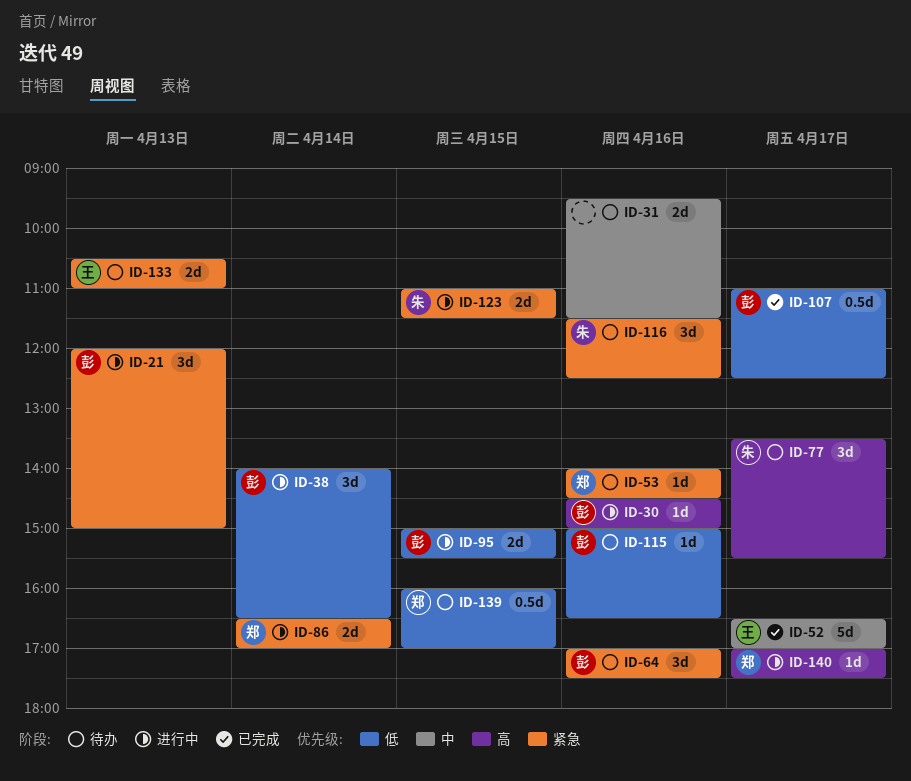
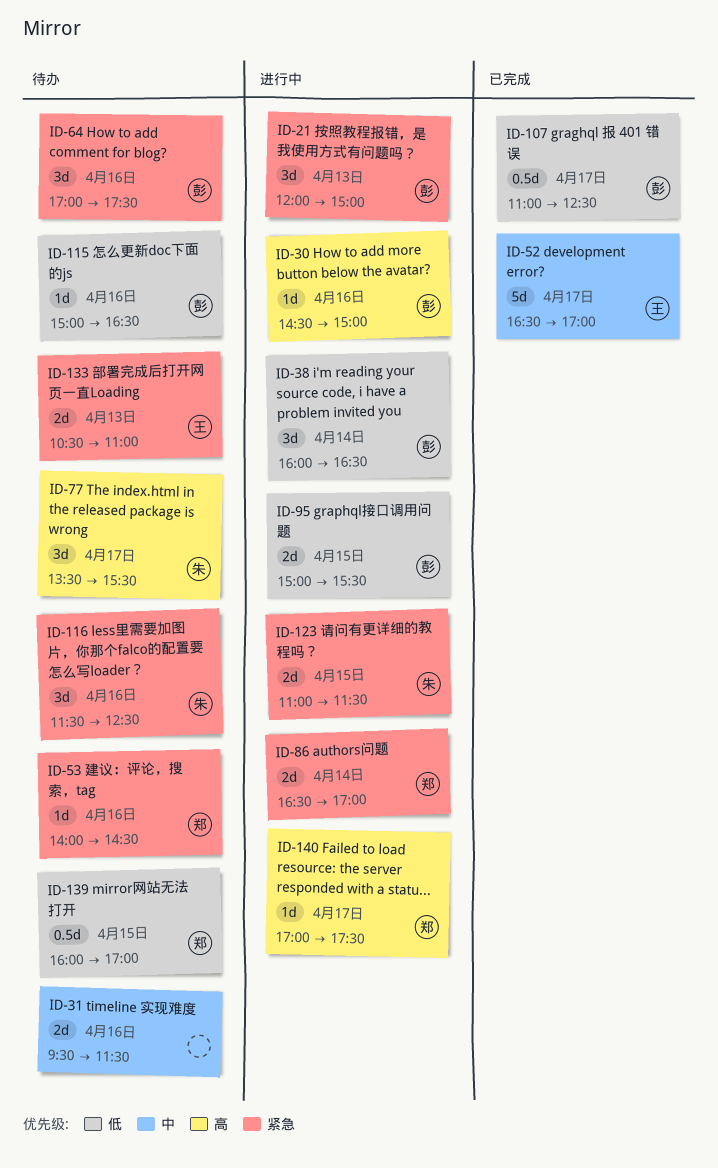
ID-38, begins: 14:00 -> 16:00

